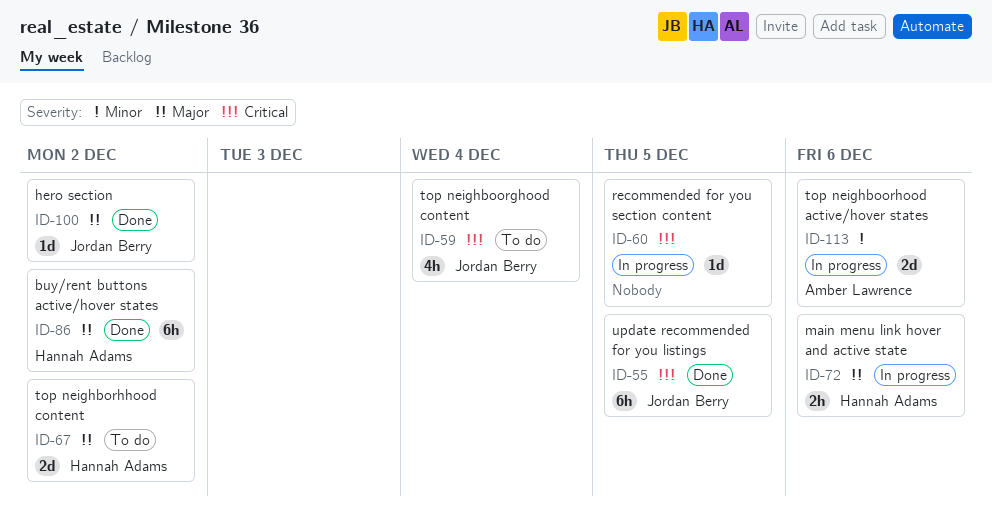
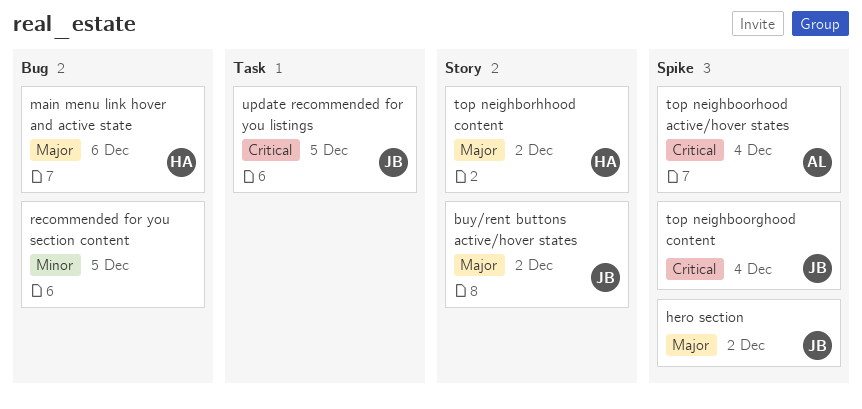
buy/rent buttons active/hover states, owner: Hannah Adams -> Jordan Berry
recommended for you section content, priority: Critical -> Minor
top neighboorhood active/hover states, priority: Minor -> Critical
top neighboorhood active/hover states, due: Dec 6 -> Dec 4

